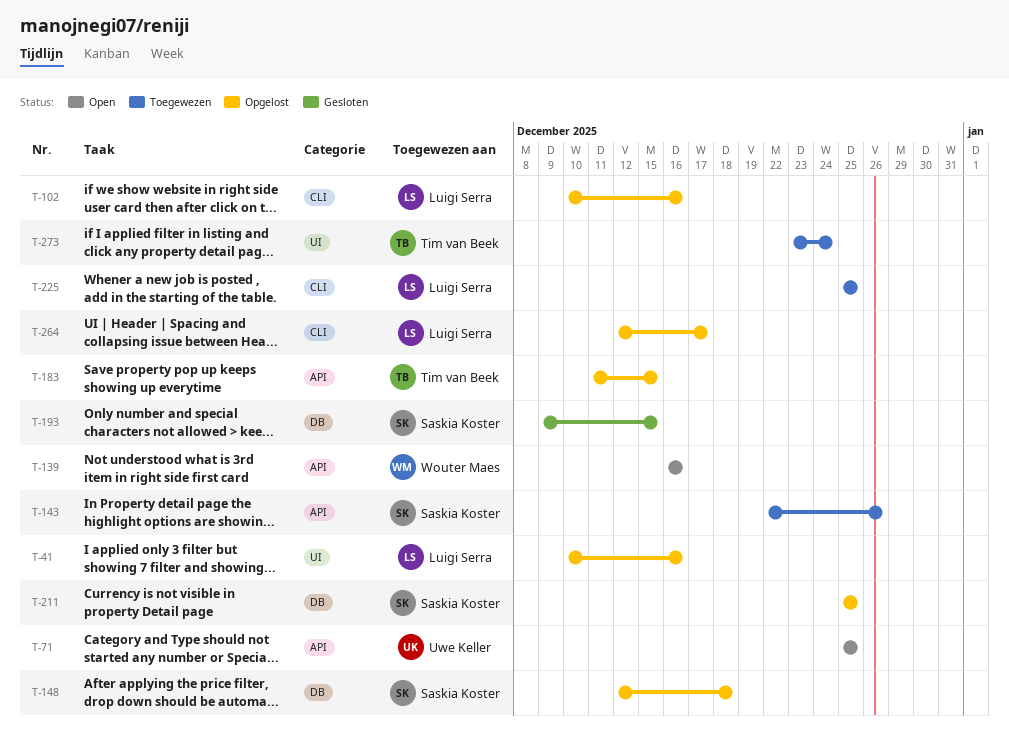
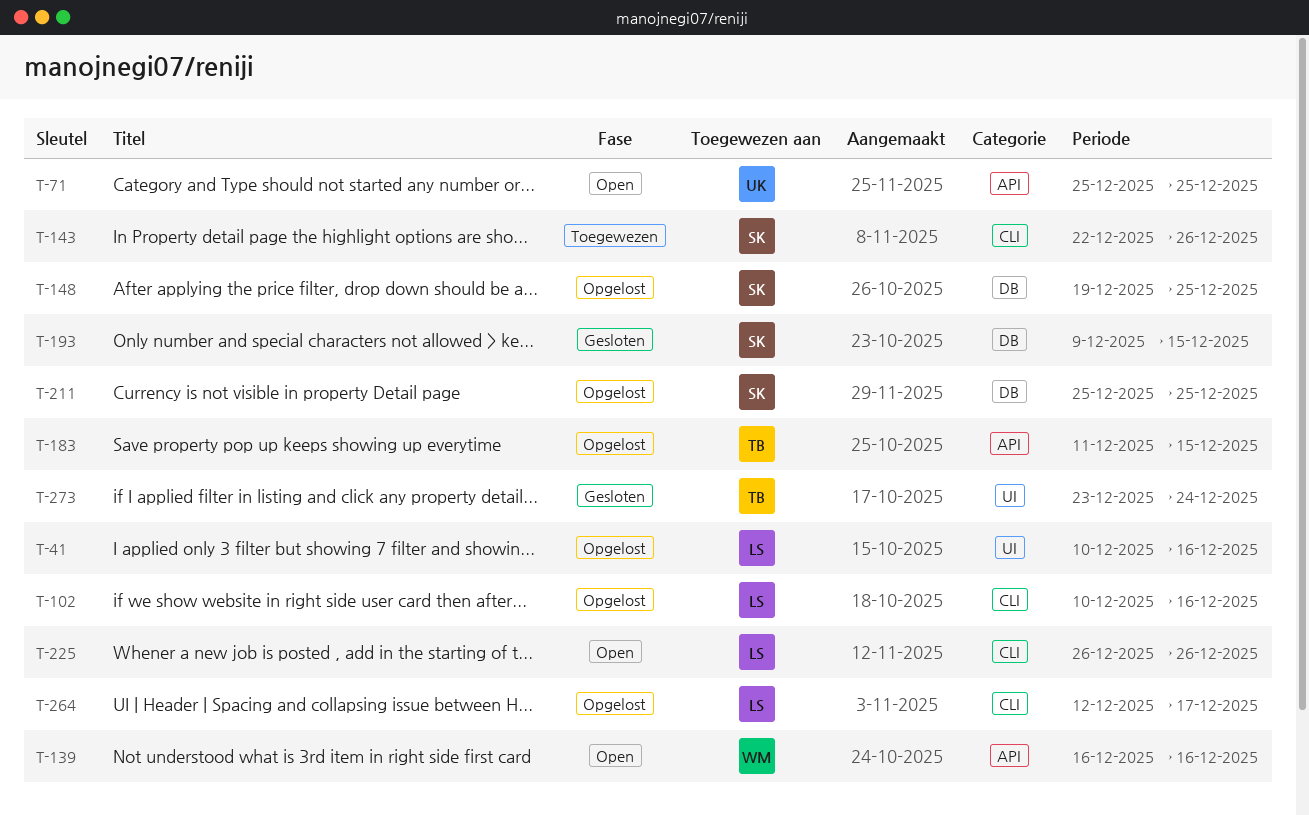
T-143, label: API -> CLI
T-148, start: Dec 12 -> Dec 19
T-148, due: Dec 18 -> Dec 25
T-225, status: Toegewezen -> Open
T-225, start: Dec 25 -> Dec 26
T-225, due: Dec 25 -> Dec 26
T-273, status: Toegewezen -> Gesloten

